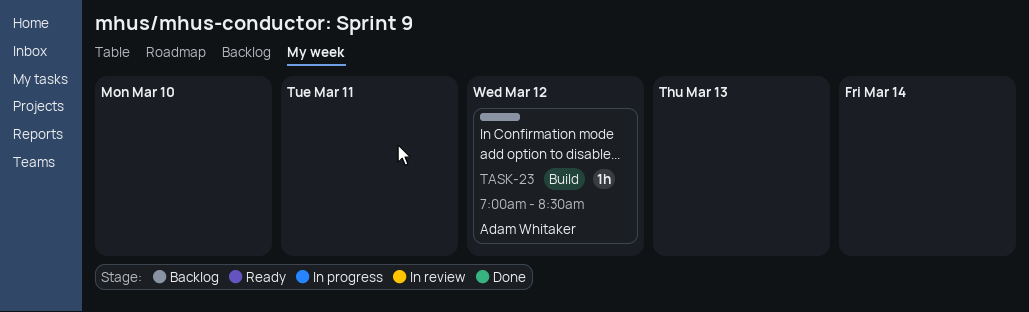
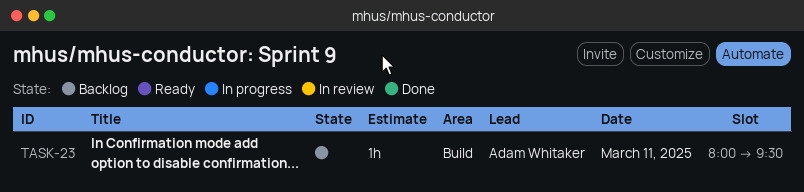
TASK-23, day: Mar 12 -> Mar 11
TASK-23, begins: 07:00 -> 08:00
TASK-23, ends: 08:30 -> 09:30

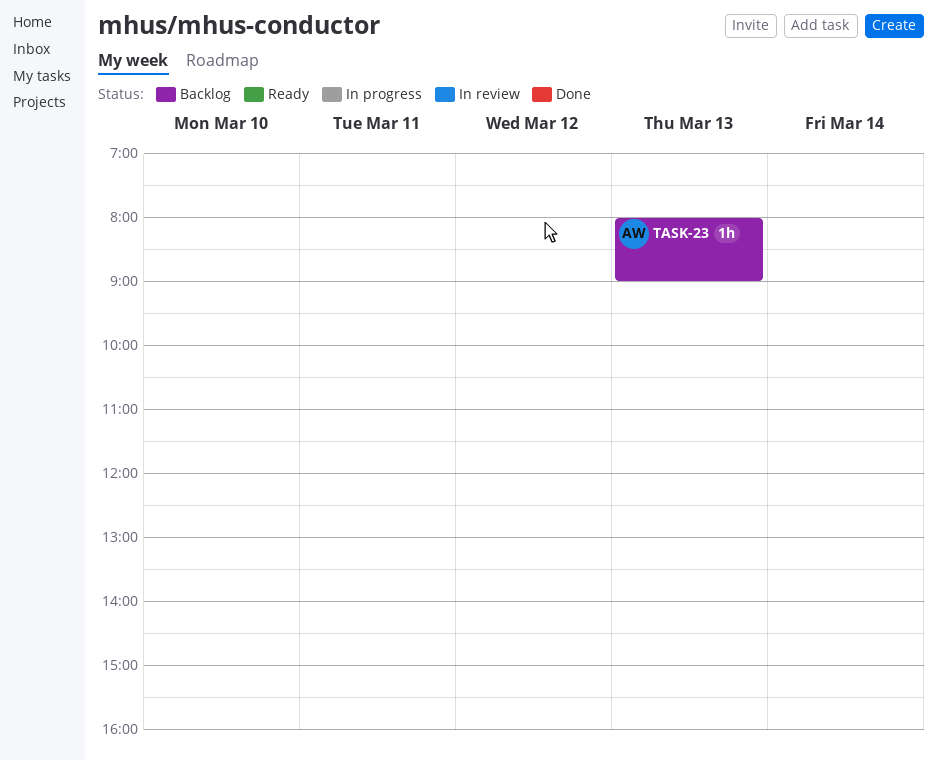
TASK-23, day: Mar 11 -> Mar 13
TASK-23, ends: 09:30 -> 09:00

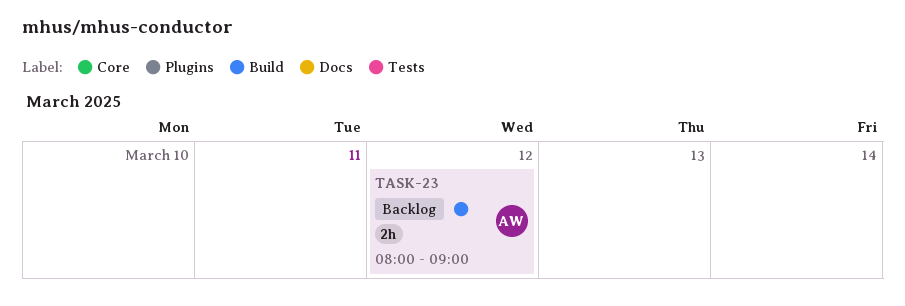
TASK-23, estimate: 1h -> 2h
TASK-23, day: Mar 13 -> Mar 12

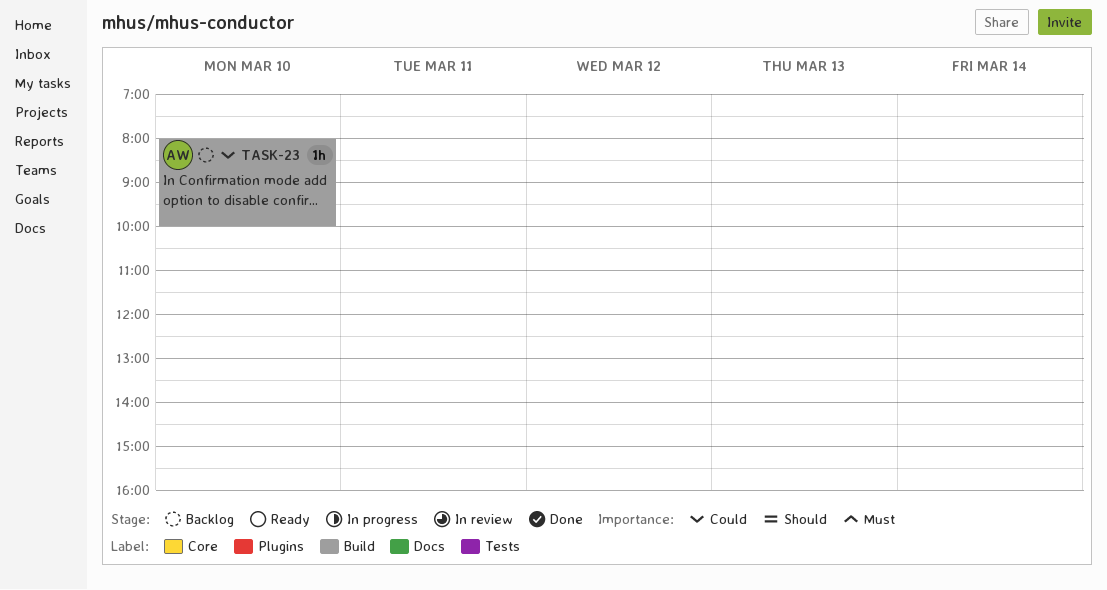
TASK-23, estimate: 2h -> 1h
TASK-23, day: Mar 12 -> Mar 10
TASK-23, ends: 09:00 -> 10:00

